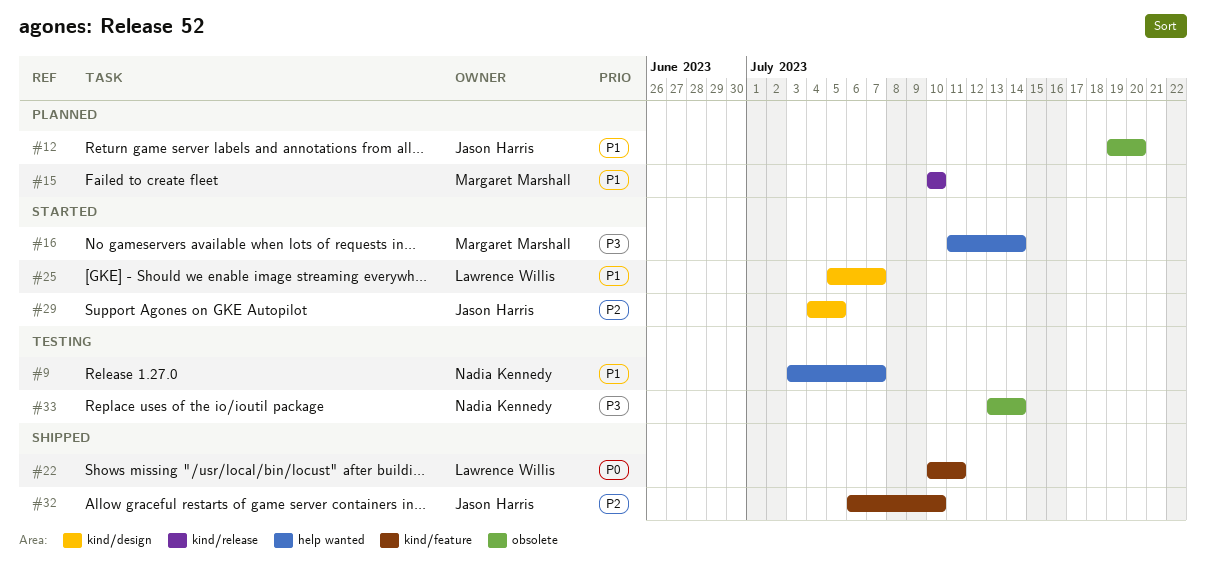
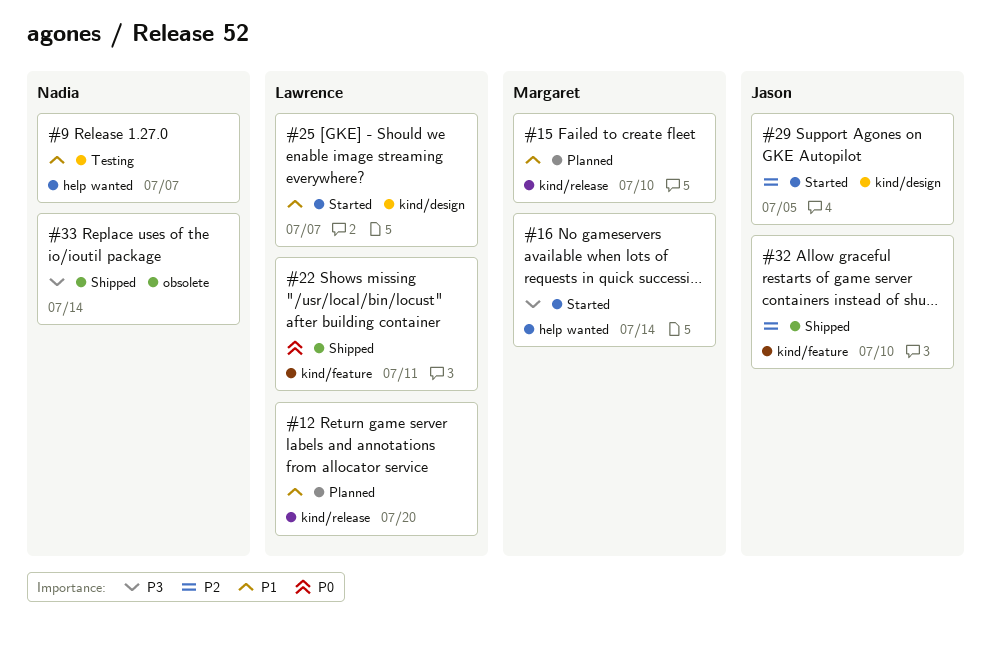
#12, owner: Jason Harris -> Lawrence Willis
#12, label: obsolete -> kind/release
#33, status: Testing -> Shipped

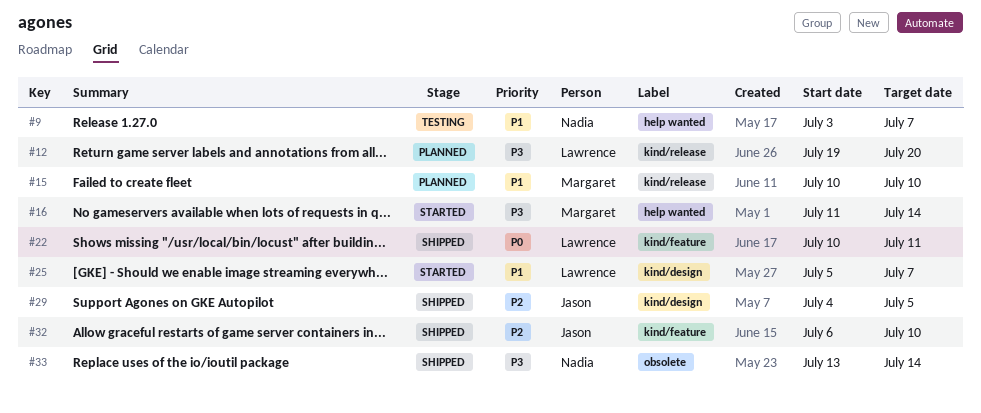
#12, priority: P1 -> P3
#29, status: Started -> Shipped

